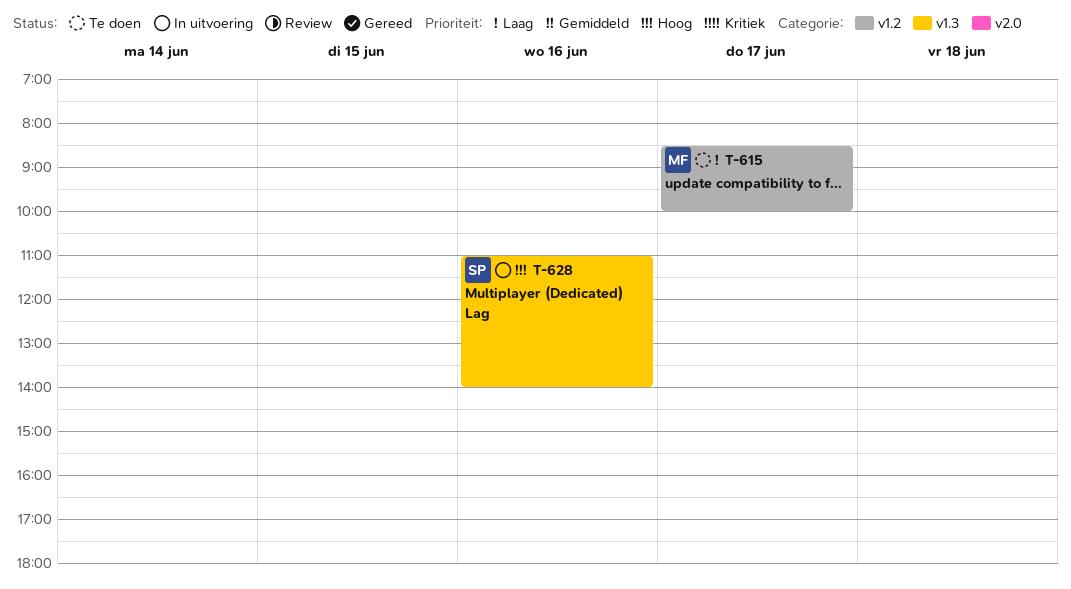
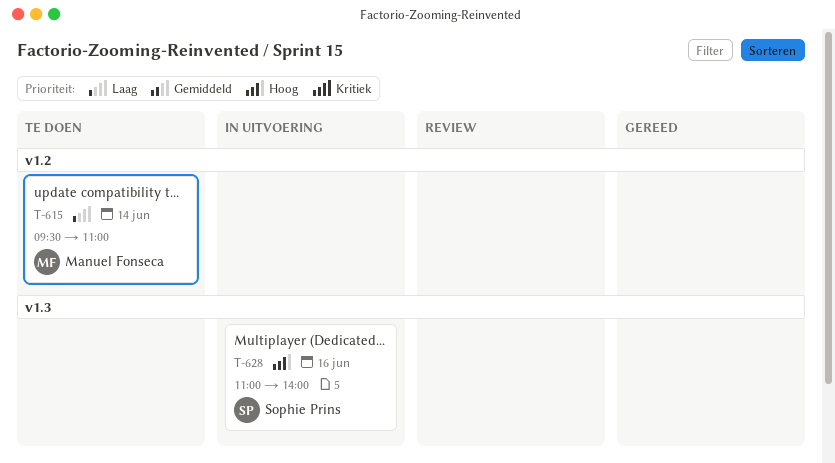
T-615, day: Jun 17 -> Jun 14
T-615, begins: 08:30 -> 09:30
T-615, ends: 10:00 -> 11:00

